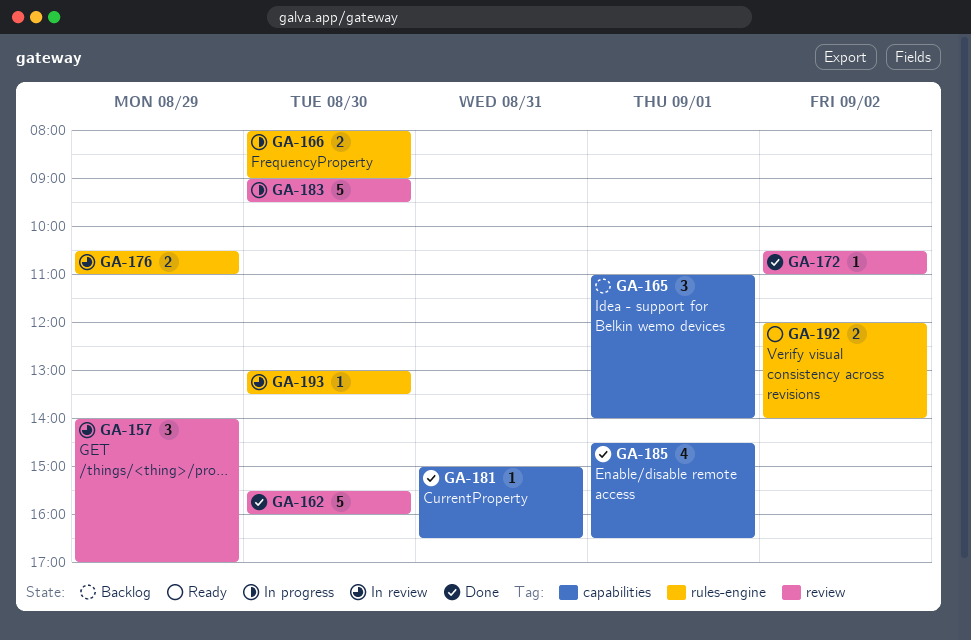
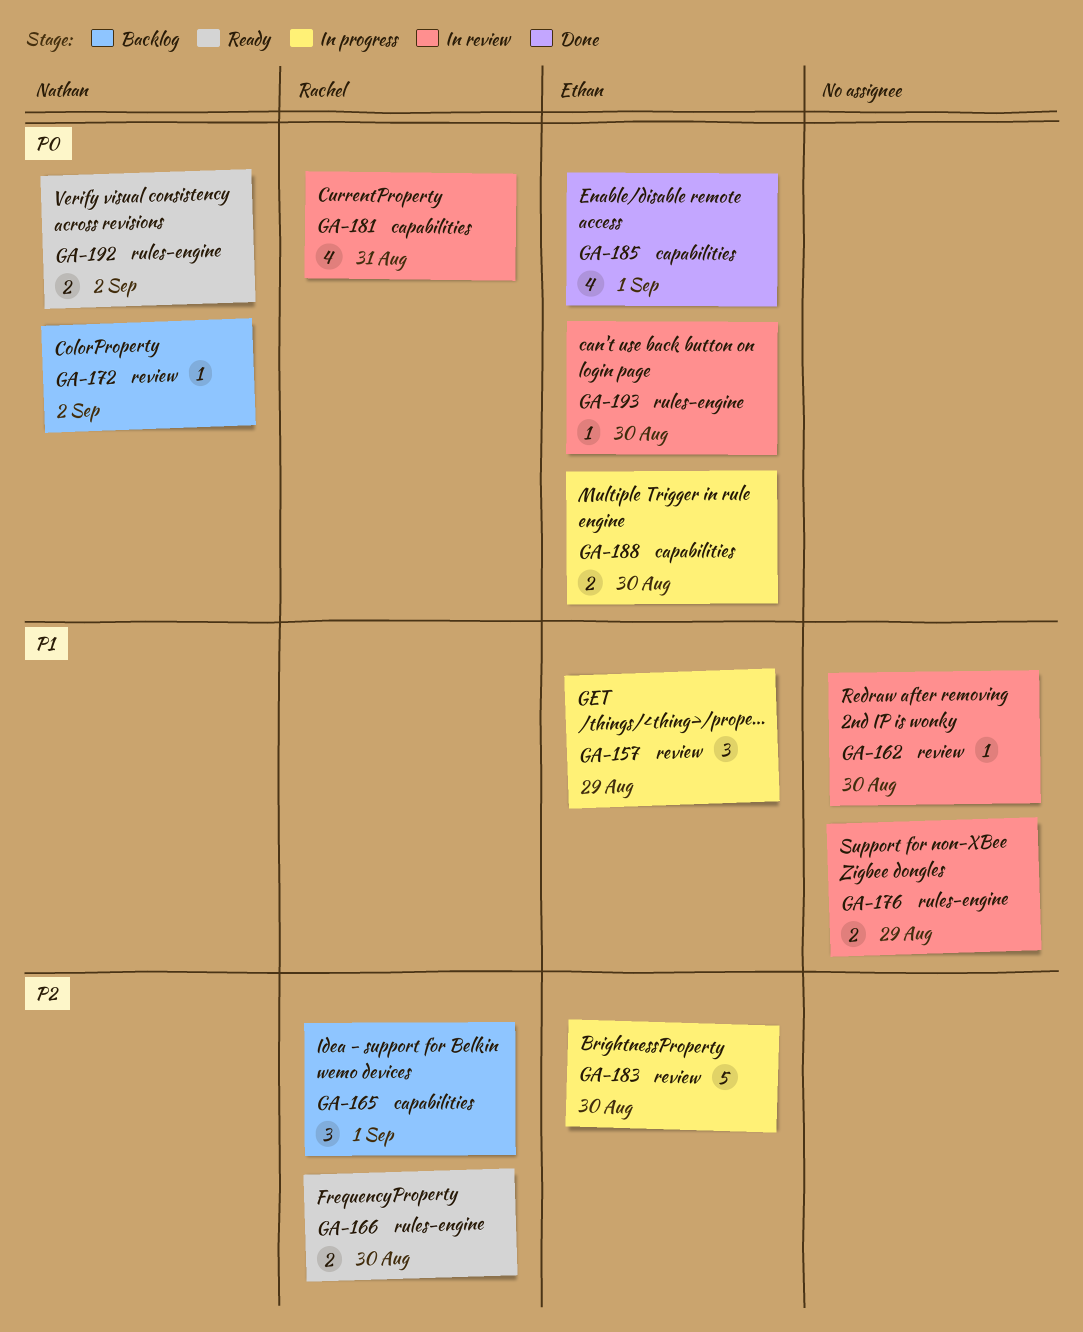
GA-157, status: In review -> In progress
GA-162, status: Done -> In review
GA-162, estimate: 5 -> 1
GA-166, status: In progress -> Ready
GA-172, status: Done -> Backlog
GA-181, status: Done -> In review
GA-181, estimate: 1 -> 4
GA-188: none -> present

